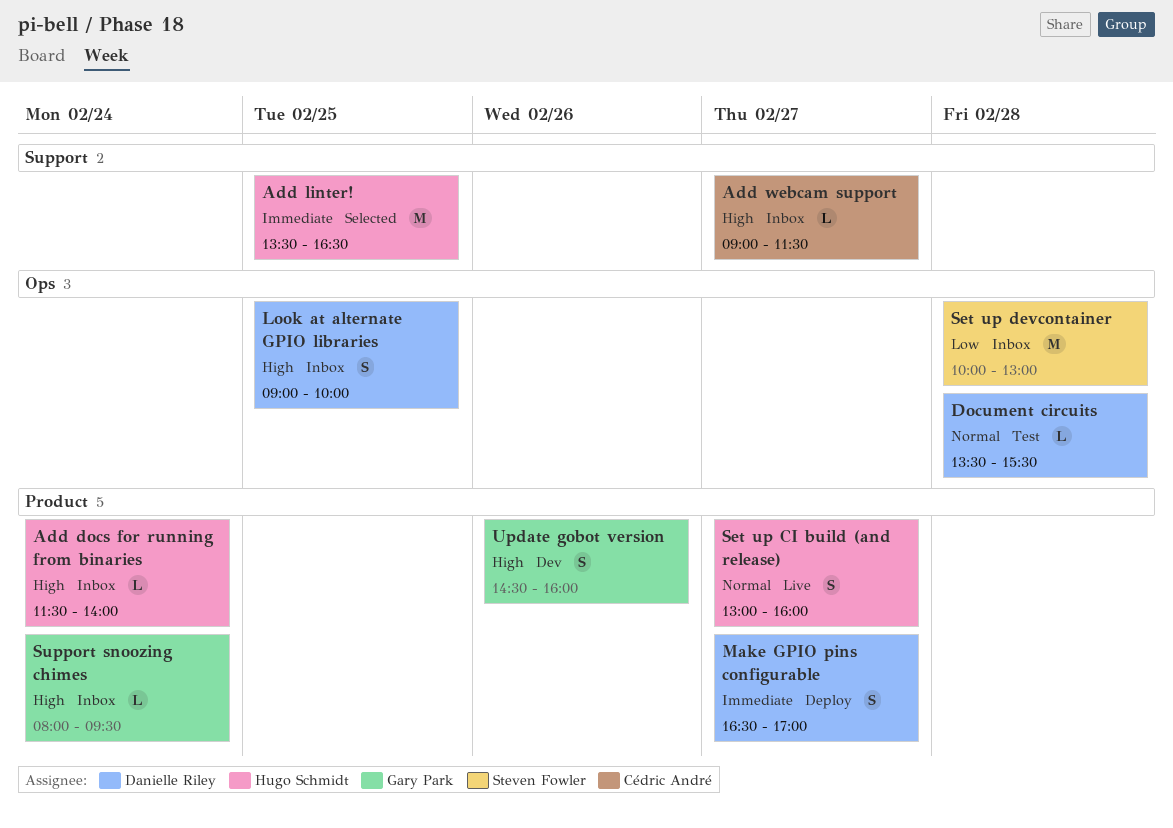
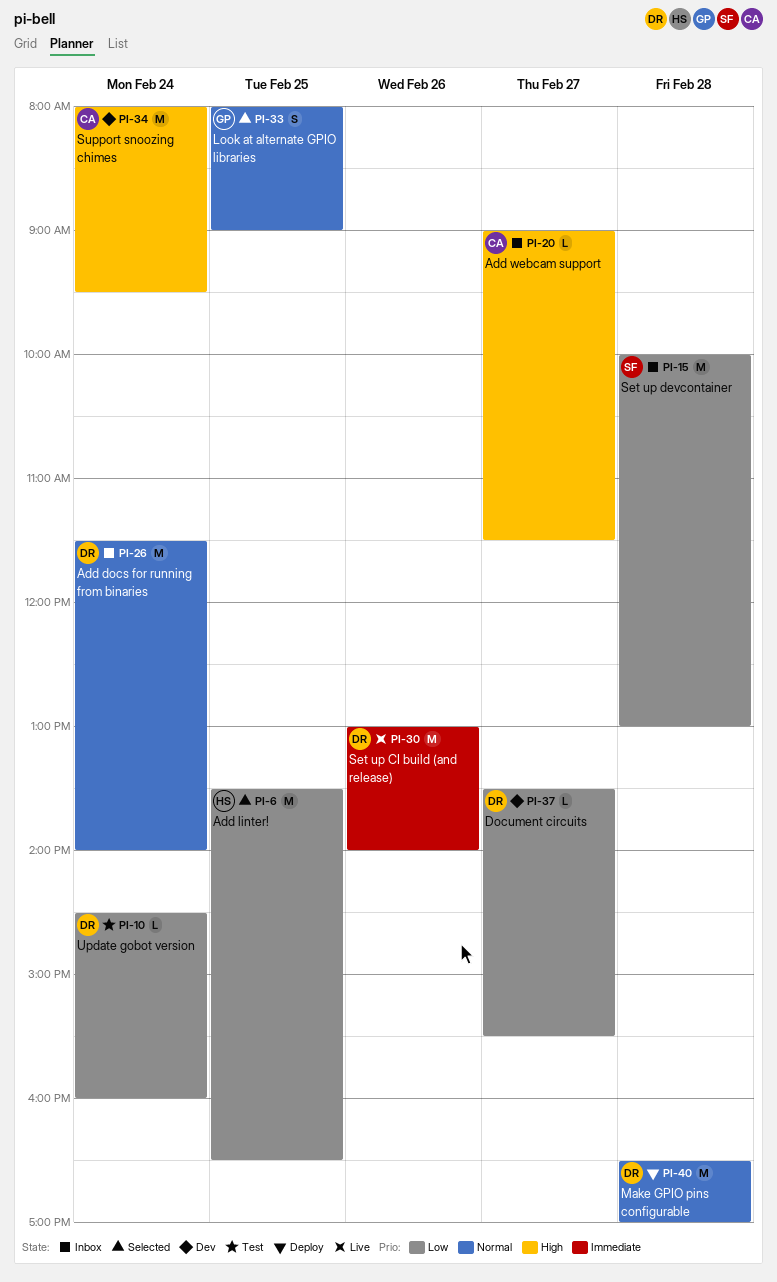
Add docs for running from binaries, owner: Hugo Schmidt -> Danielle Riley
Add docs for running from binaries, priority: High -> Normal
Add docs for running from binaries, estimate: L -> M
Add linter!, priority: Immediate -> Low
Document circuits, status: Test -> Dev
Document circuits, priority: Normal -> Low
Document circuits, day: Feb 28 -> Feb 27
Look at alternate GPIO libraries, status: Inbox -> Selected
Look at alternate GPIO libraries, owner: Danielle Riley -> Gary Park
Look at alternate GPIO libraries, priority: High -> Normal
Look at alternate GPIO libraries, begins: 09:00 -> 08:00
Look at alternate GPIO libraries, ends: 10:00 -> 09:00
Make GPIO pins configurable, priority: Immediate -> Normal
Make GPIO pins configurable, estimate: S -> M
Make GPIO pins configurable, day: Feb 27 -> Feb 28
Set up CI build (and release), owner: Hugo Schmidt -> Danielle Riley
Set up CI build (and release), priority: Normal -> Immediate
Set up CI build (and release), estimate: S -> M
Set up CI build (and release), day: Feb 27 -> Feb 26
Set up CI build (and release), ends: 16:00 -> 14:00
Support snoozing chimes, status: Inbox -> Dev
Support snoozing chimes, owner: Gary Park -> Cédric André
Support snoozing chimes, estimate: L -> M
Update gobot version, status: Dev -> Test
Update gobot version, owner: Gary Park -> Danielle Riley
Update gobot version, priority: High -> Low
Update gobot version, estimate: S -> L
Update gobot version, day: Feb 26 -> Feb 24

